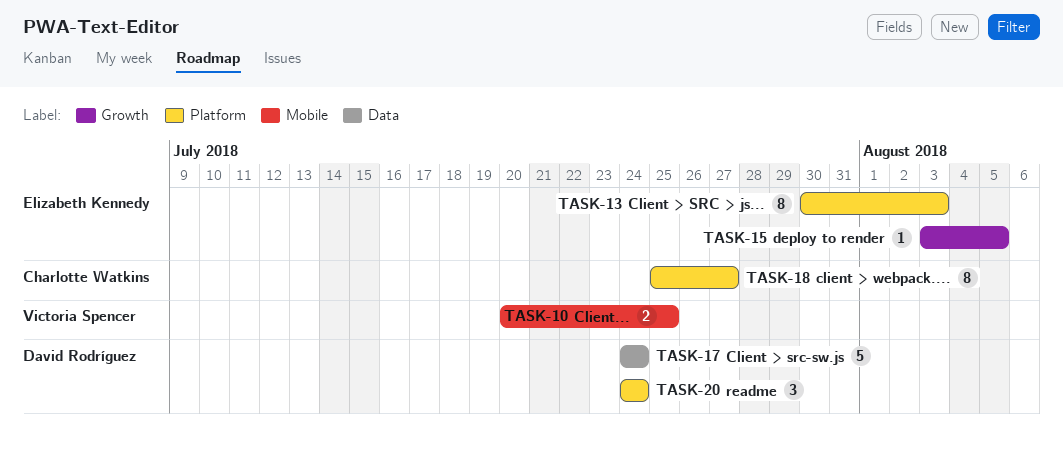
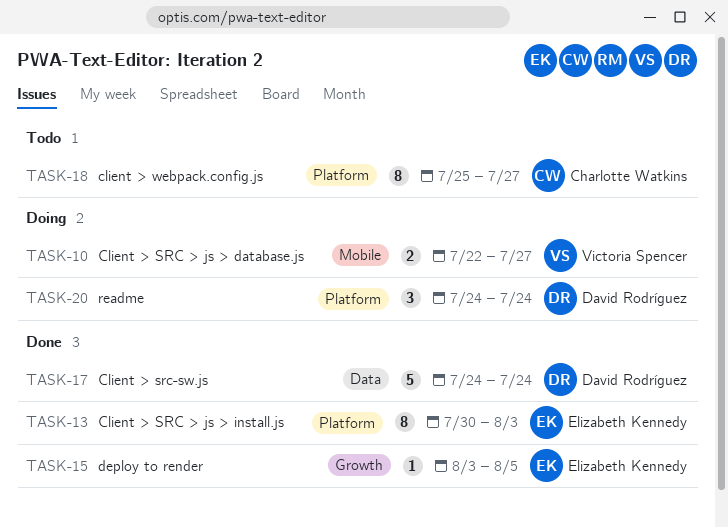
TASK-10, start: Jul 20 -> Jul 22
TASK-10, due: Jul 25 -> Jul 27

